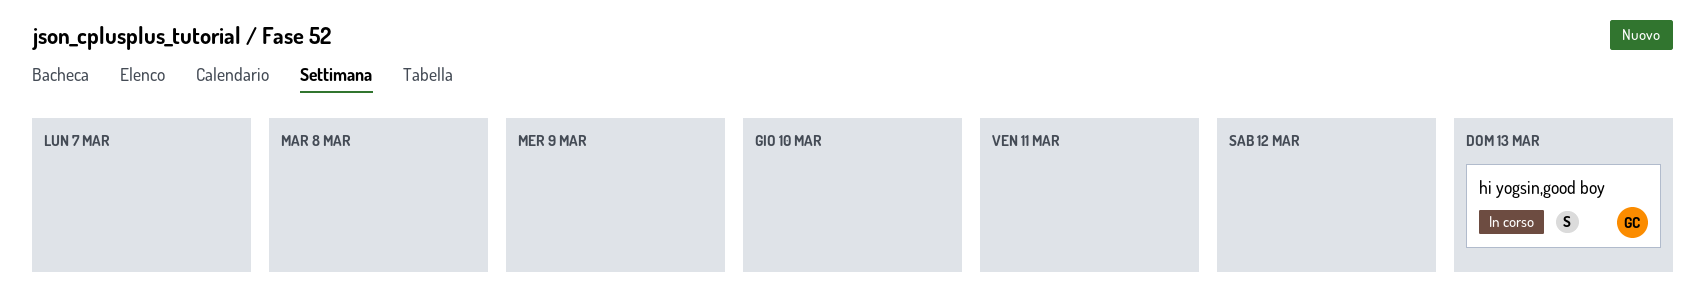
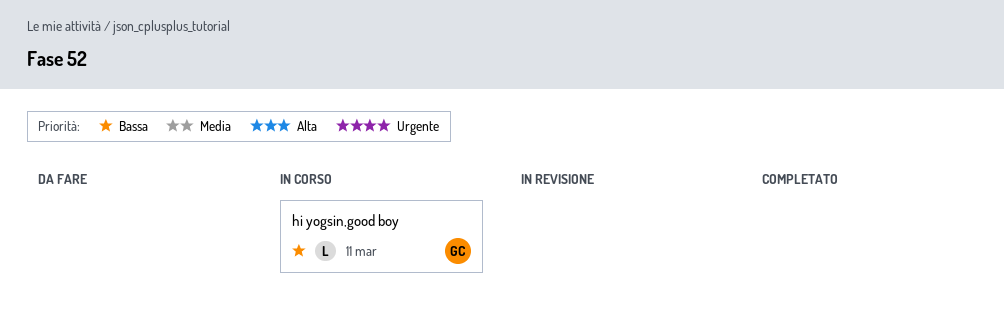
hi yogsin,good boy, estimate: S -> L
hi yogsin,good boy, due: Mar 13 -> Mar 11

